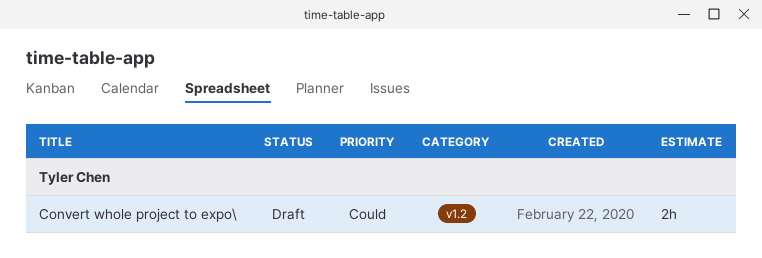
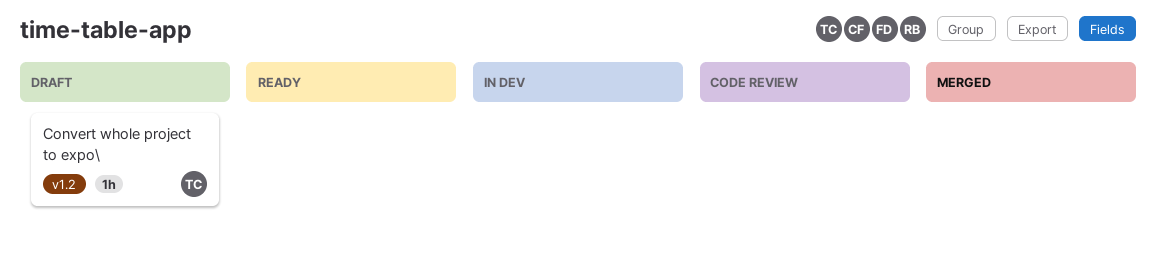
Convert whole project to expo\, estimate: 2h -> 1h

